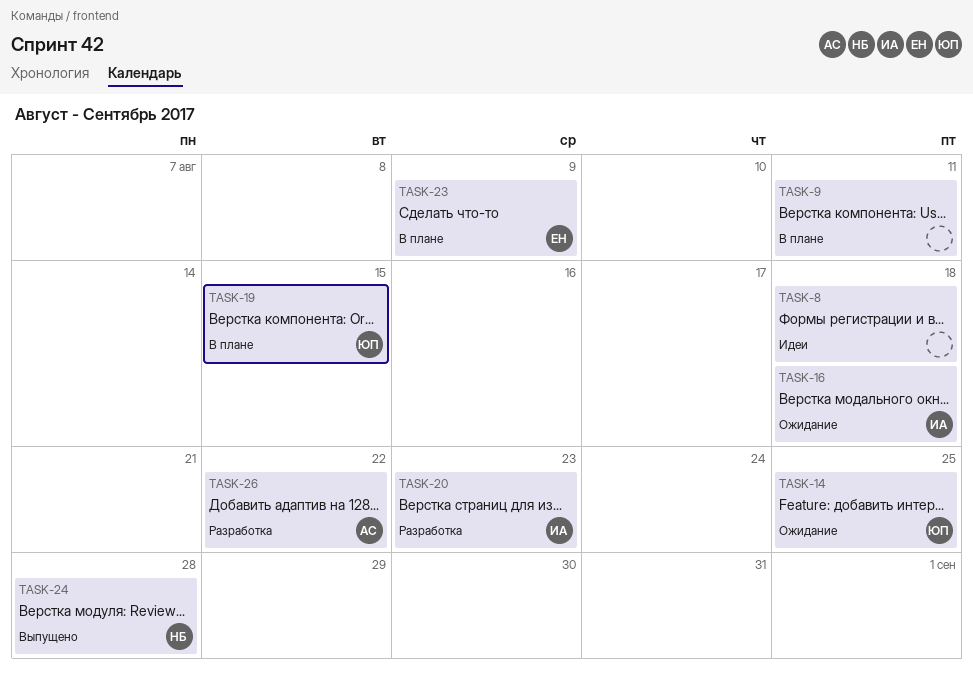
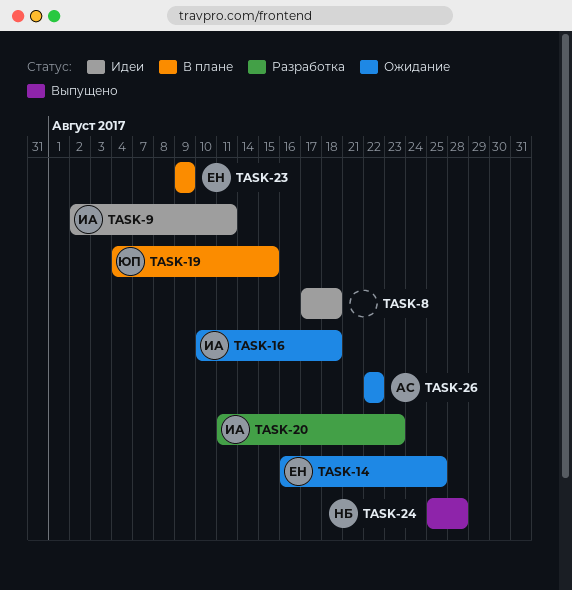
TASK-9, status: В плане -> Идеи
TASK-9, owner: none -> ИА
TASK-14, owner: ЮП -> ЕН
TASK-26, status: Разработка -> Ожидание

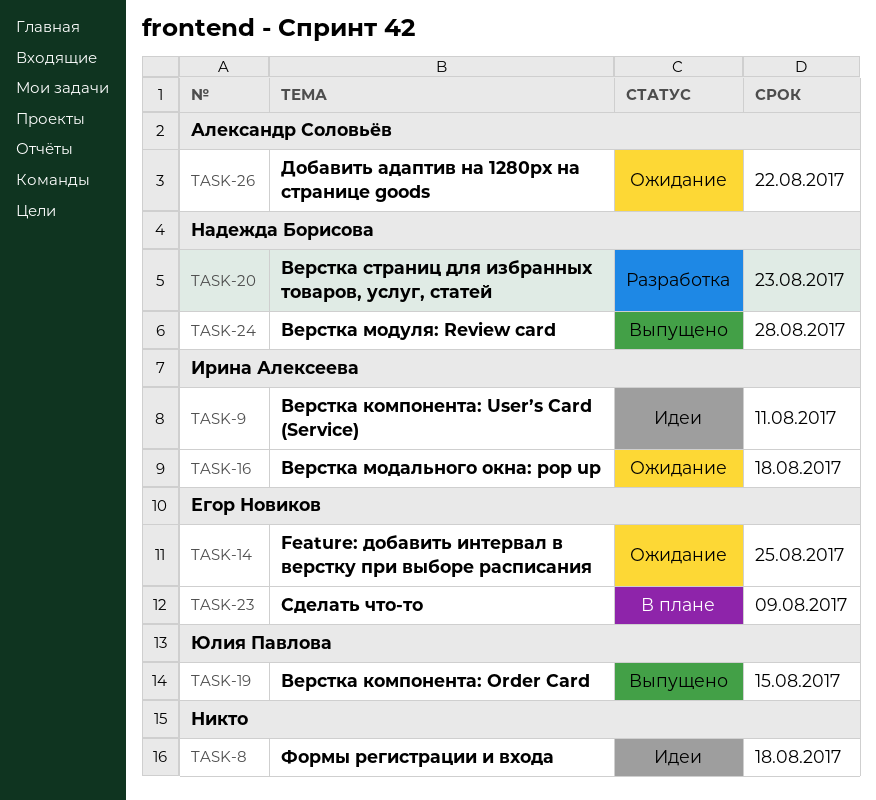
TASK-19, status: В плане -> Выпущено
TASK-20, owner: Ирина Алексеева -> Надежда Борисова

